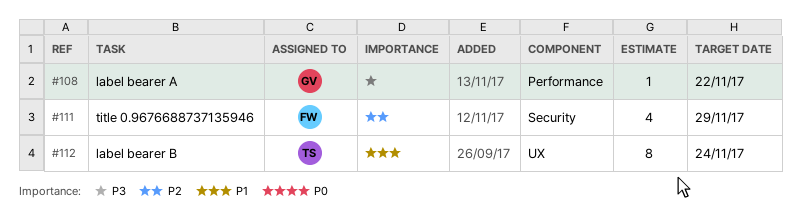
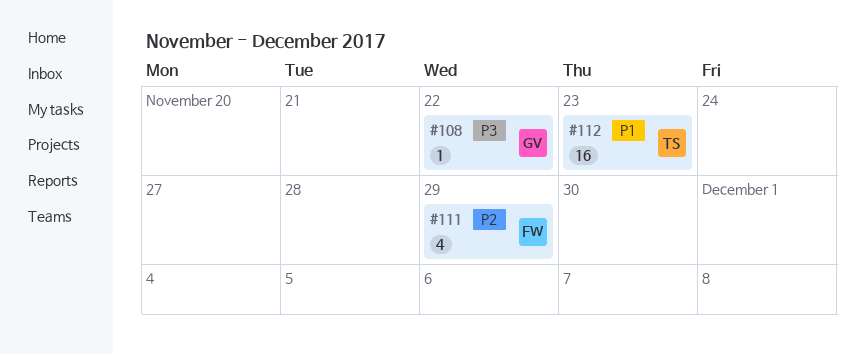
#112, estimate: 8 -> 16
#112, due: Nov 24 -> Nov 23

